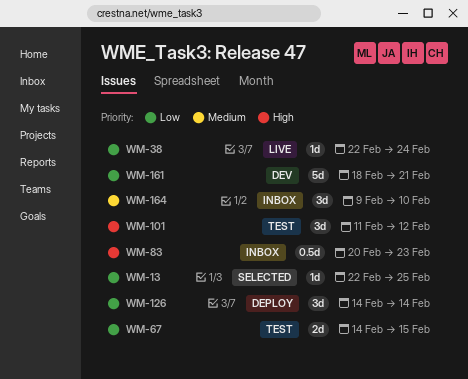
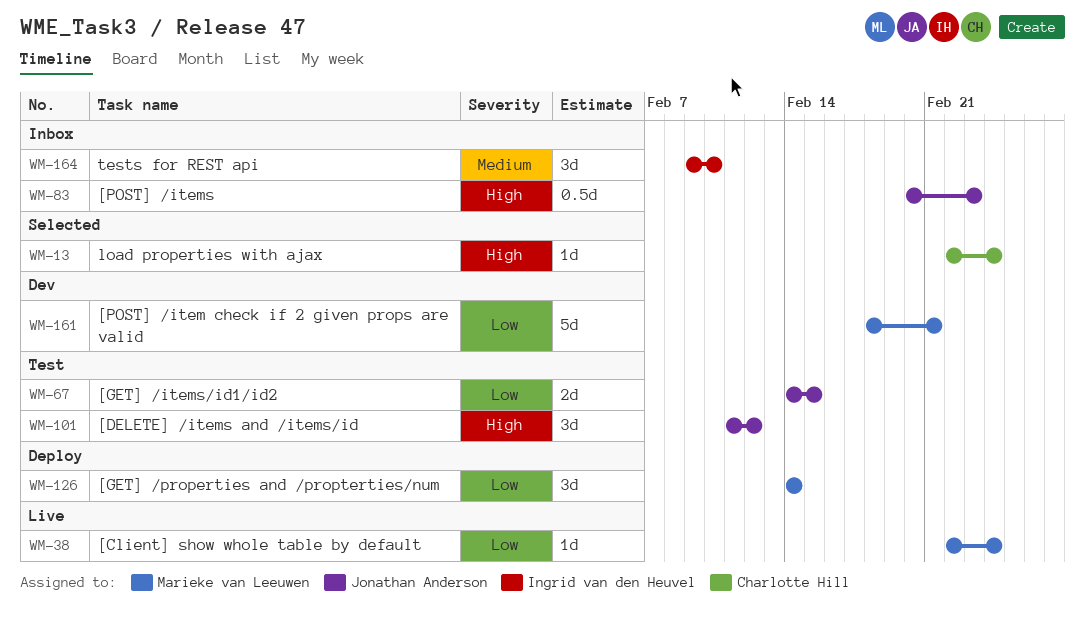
WM-13, priority: Low -> High
WM-13, due: Feb 25 -> Feb 24

